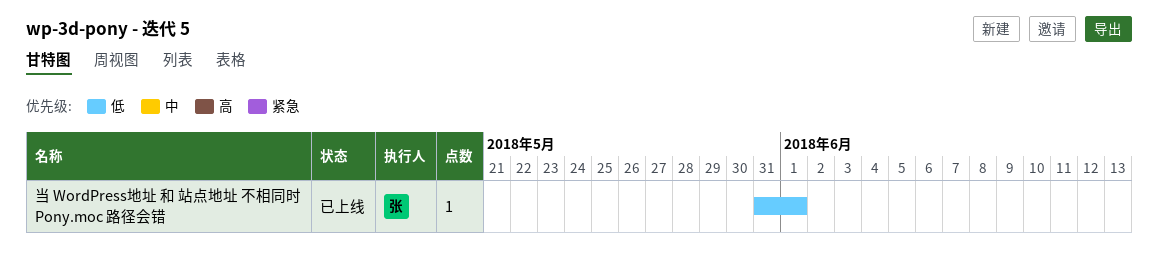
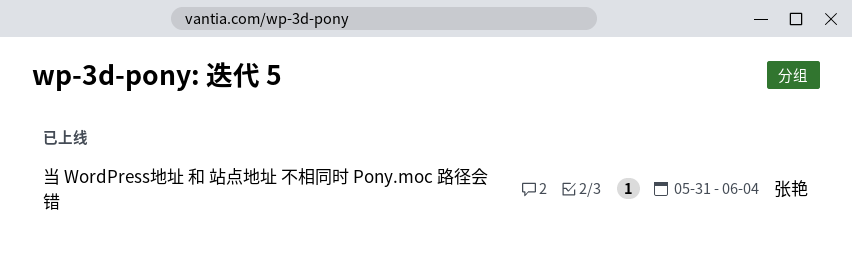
当 WordPress地址 和 站点地址 不相同时 Pony.moc 路径会错, due: Jun 1 -> Jun 4

